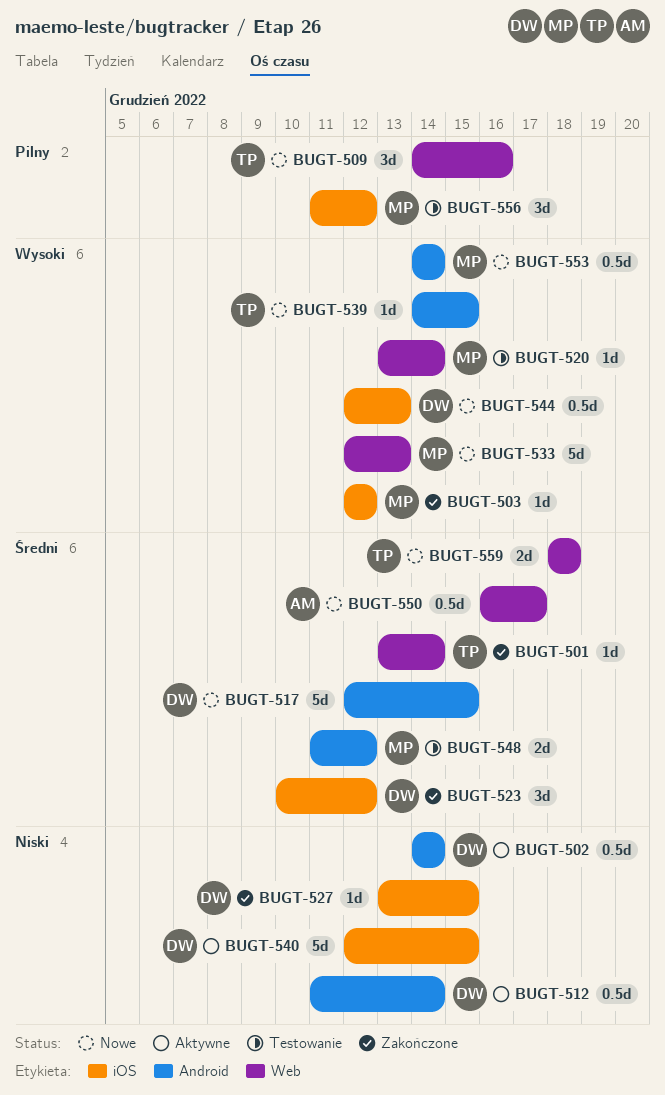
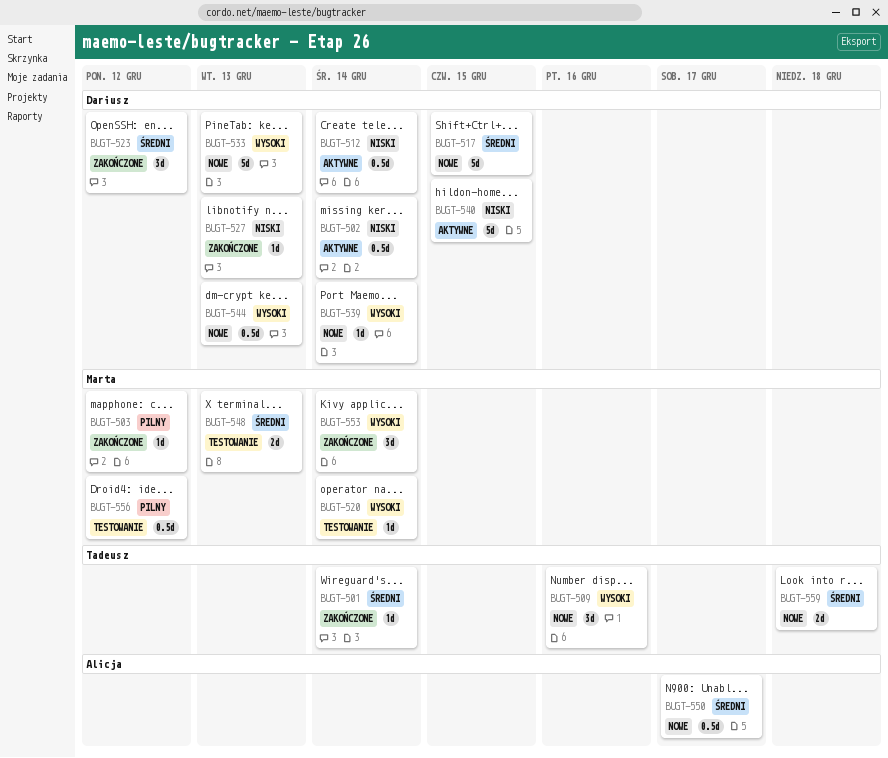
BUGT-503, priority: Wysoki -> Pilny
BUGT-509, priority: Pilny -> Wysoki
BUGT-527, due: Dec 15 -> Dec 13
BUGT-533, owner: Marta -> Dariusz
BUGT-539, owner: Tadeusz -> Dariusz
BUGT-539, due: Dec 15 -> Dec 14
BUGT-548, due: Dec 12 -> Dec 13
BUGT-553, status: Nowe -> Zakończone
BUGT-553, estimate: 0.5d -> 3d
BUGT-556, estimate: 3d -> 0.5d

